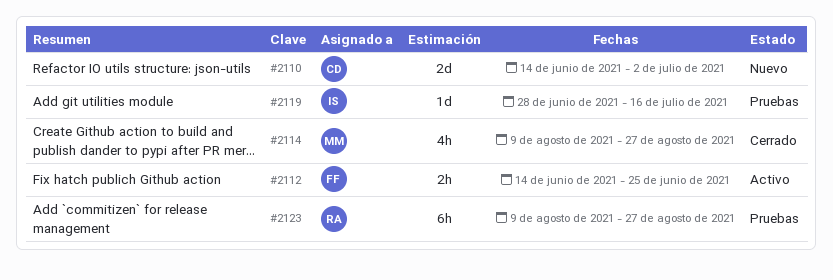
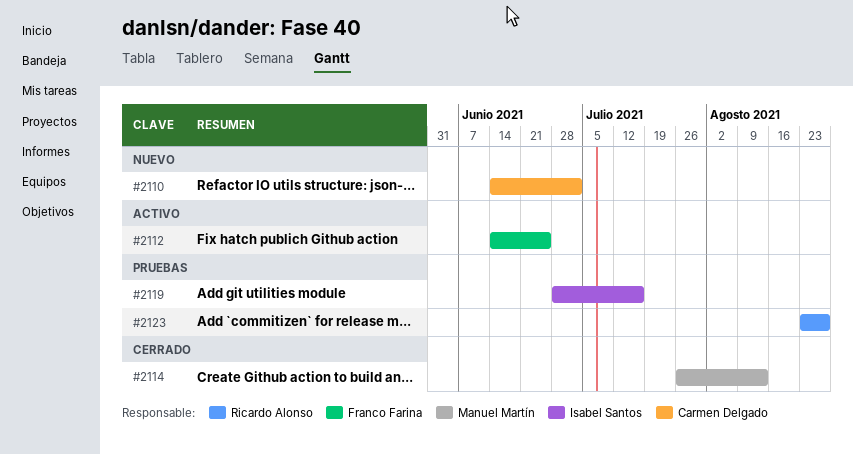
#2114, start: Aug 9 -> Jul 26
#2114, due: Aug 27 -> Aug 13
#2123, start: Aug 9 -> Aug 23

